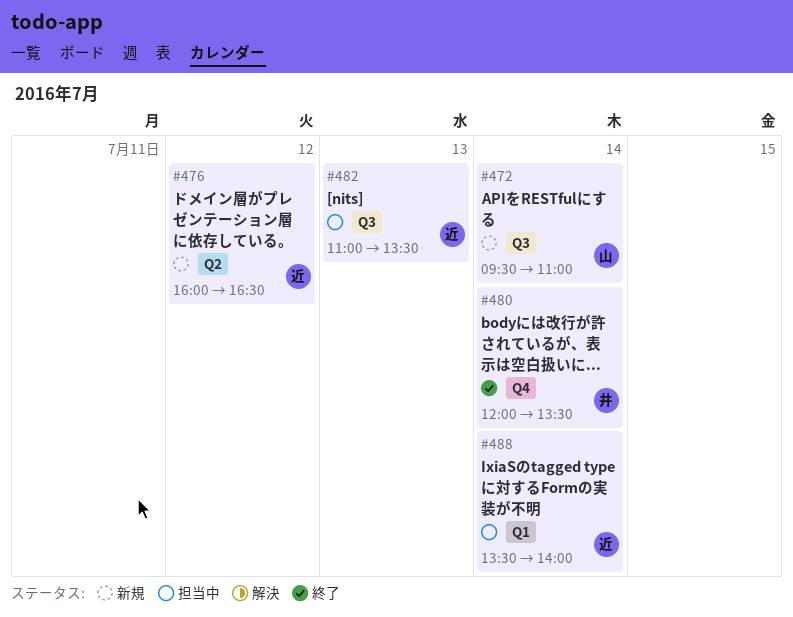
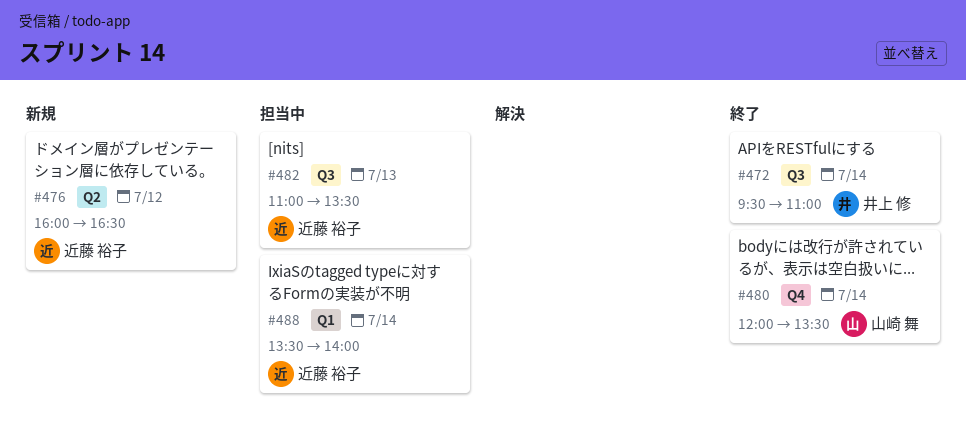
#472, status: 新規 -> 終了
#472, owner: 山崎 舞 -> 井上 修
#480, owner: 井上 修 -> 山崎 舞

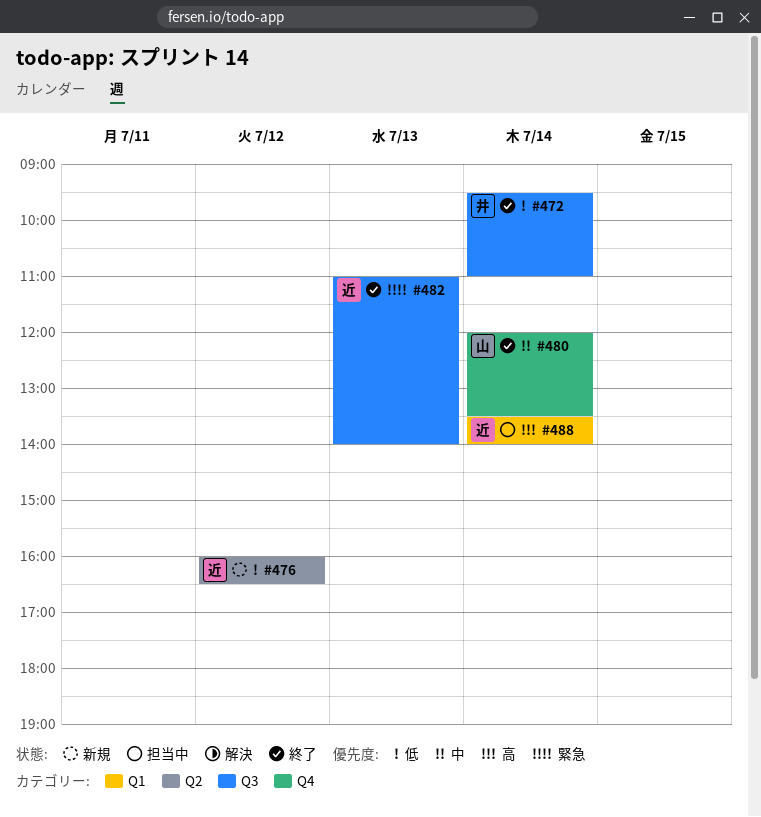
#482, status: 担当中 -> 終了
#482, ends: 13:30 -> 14:00

